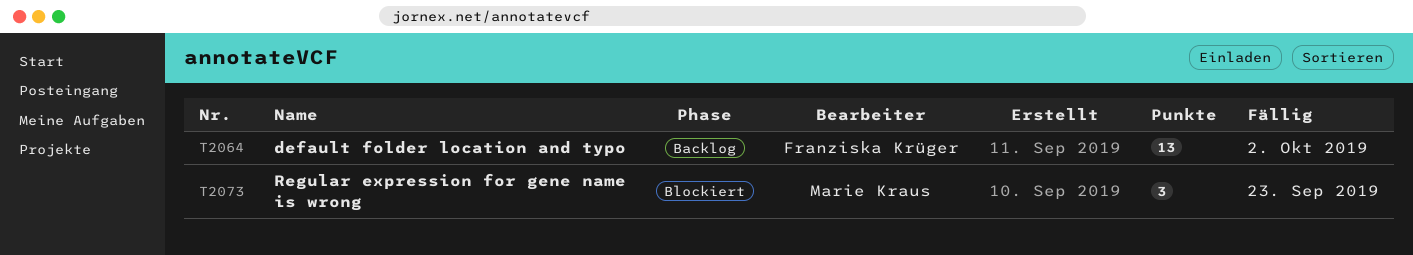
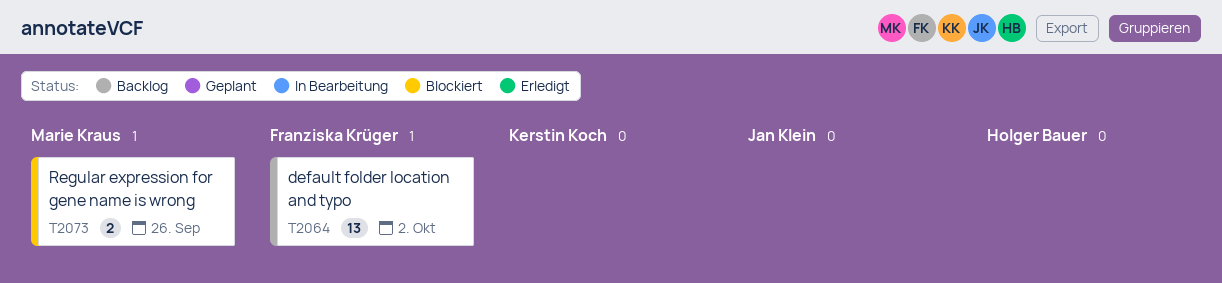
T2073, estimate: 3 -> 2
T2073, due: Sep 23 -> Sep 26

